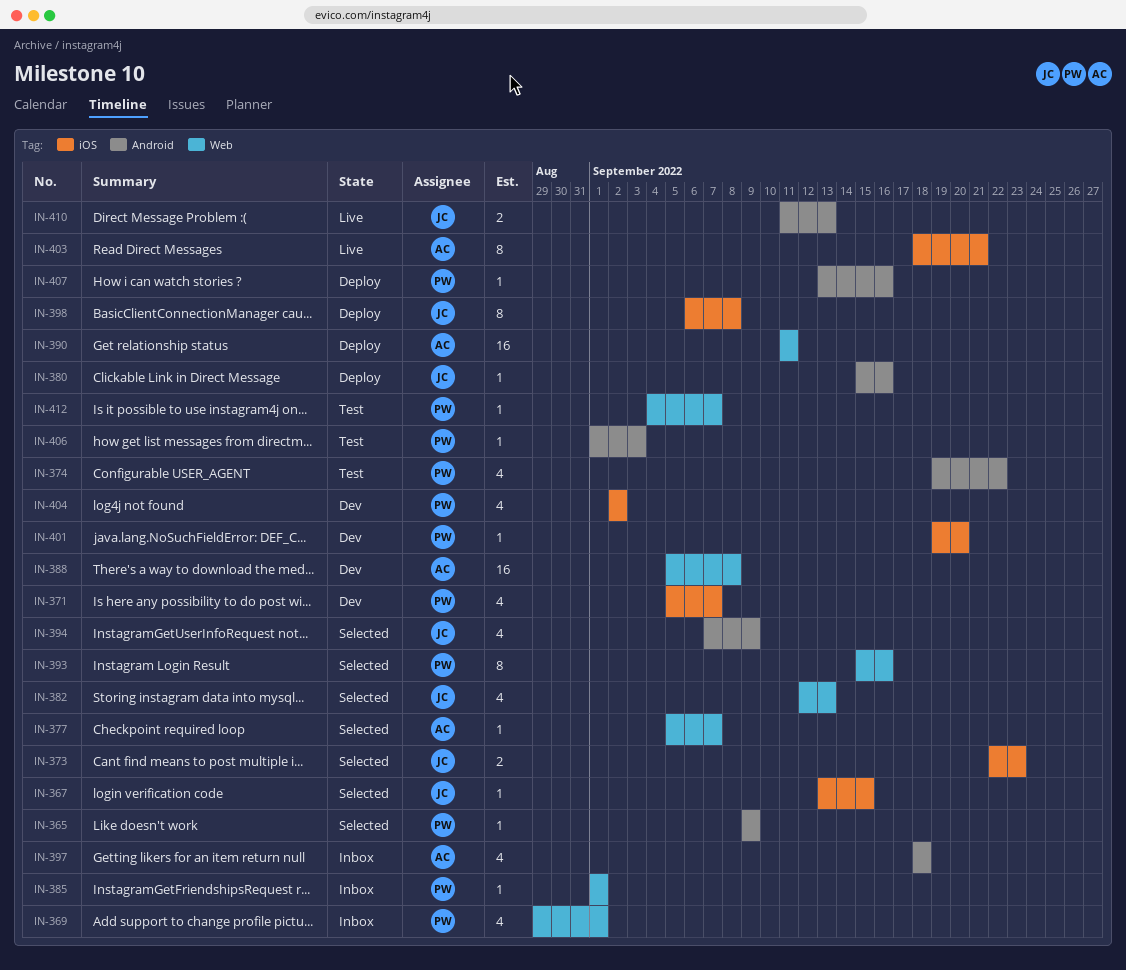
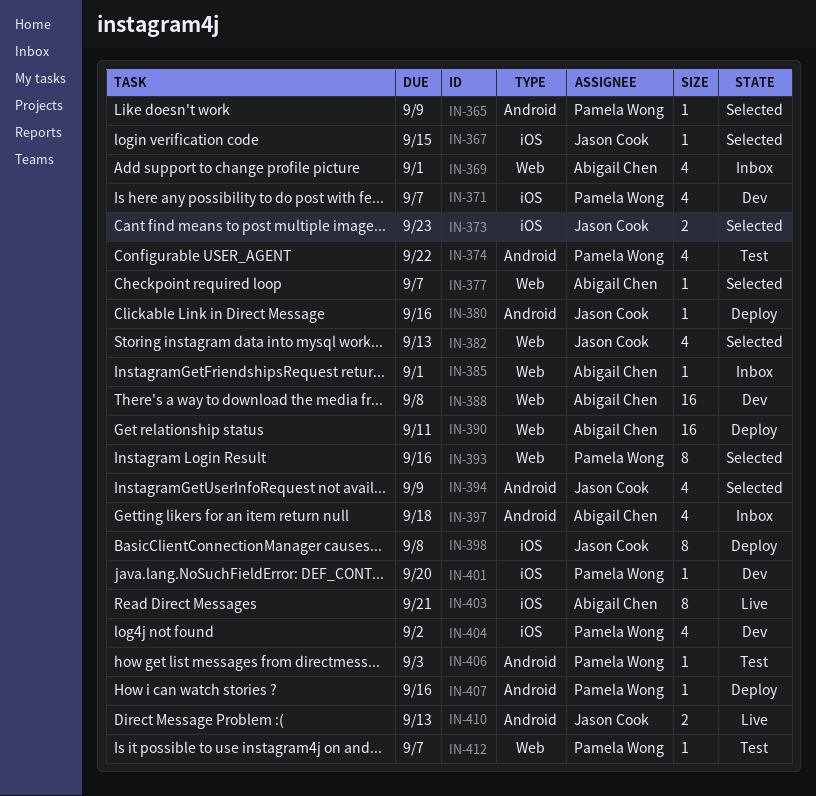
IN-369, owner: Pamela Wong -> Abigail Chen
IN-385, owner: Pamela Wong -> Abigail Chen

